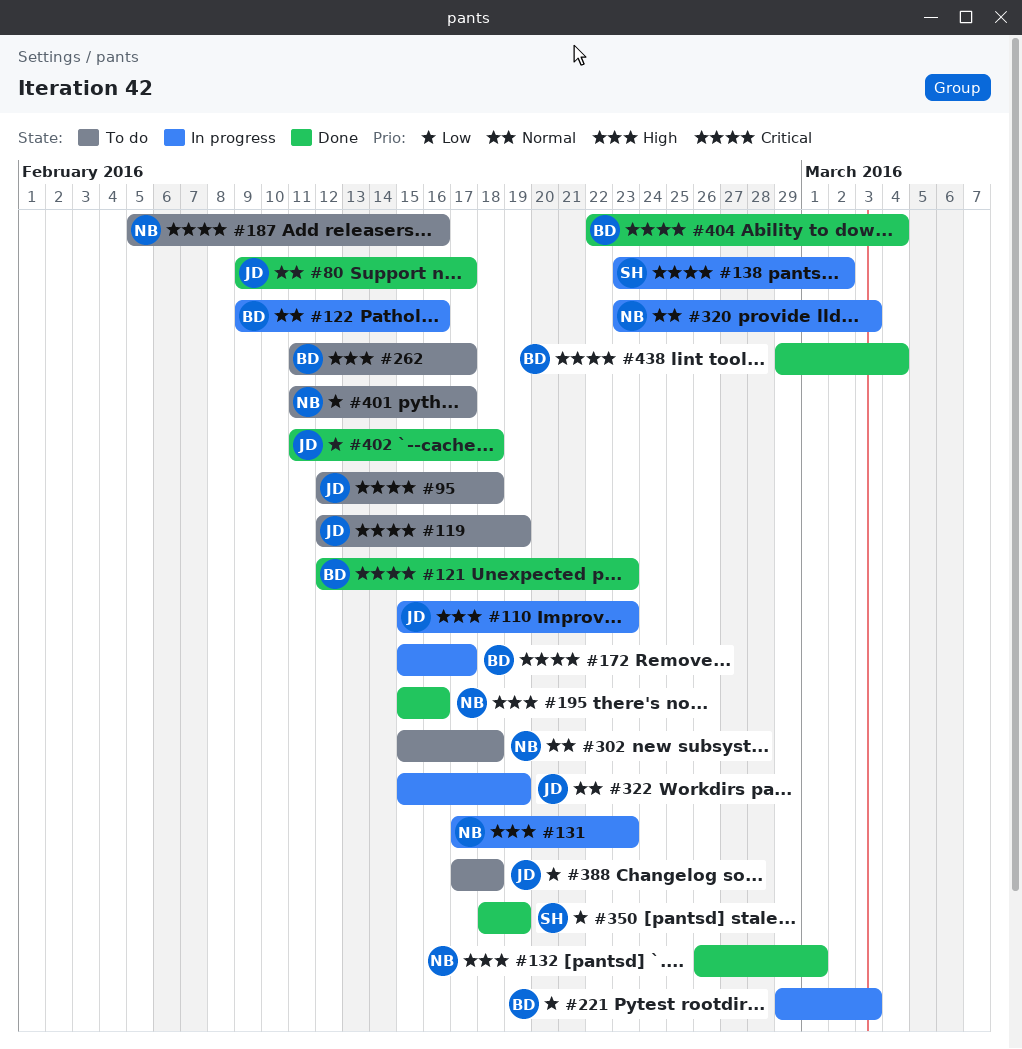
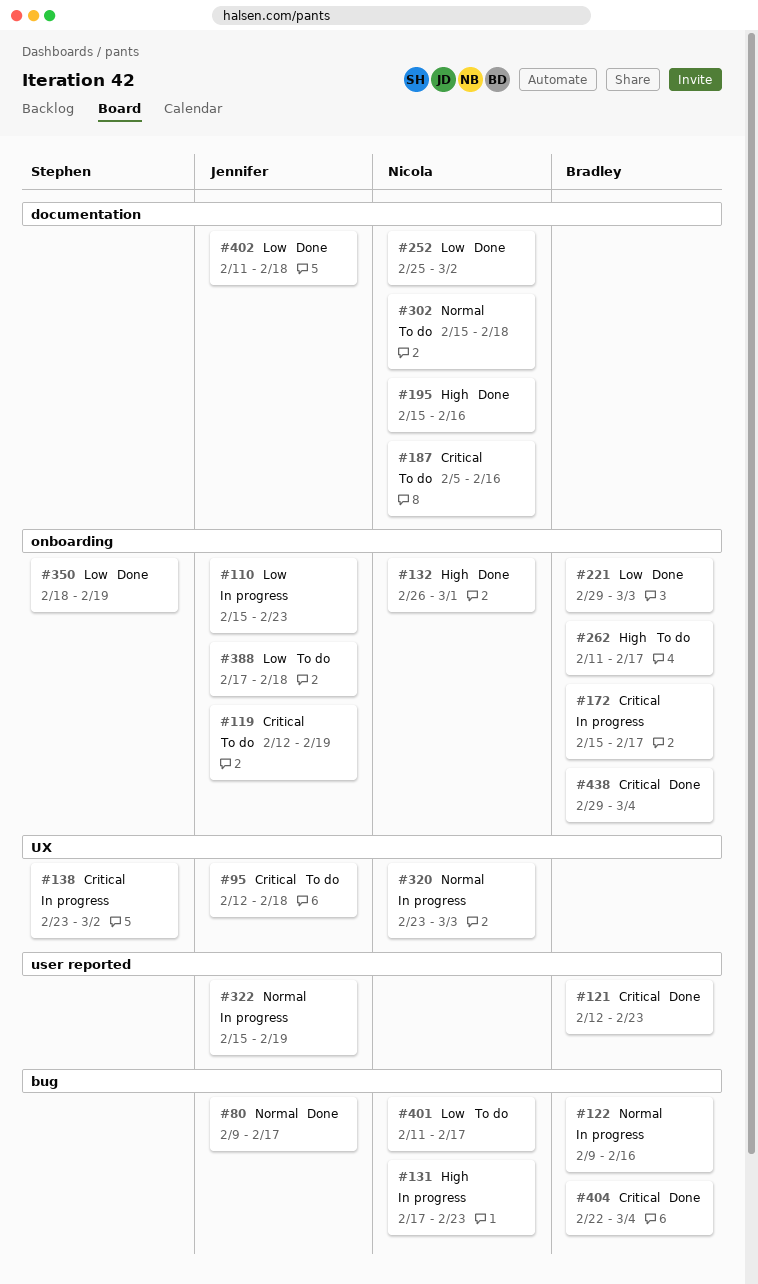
#110, priority: High -> Low
#221, status: In progress -> Done
#252: none -> present

